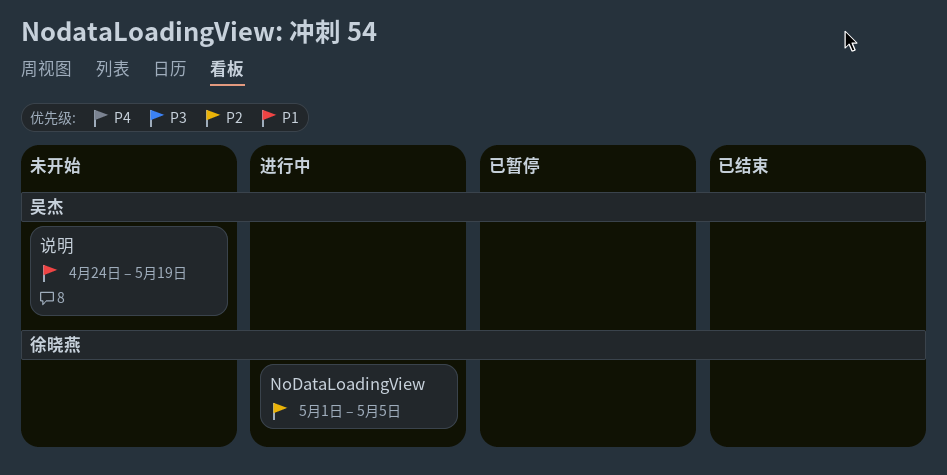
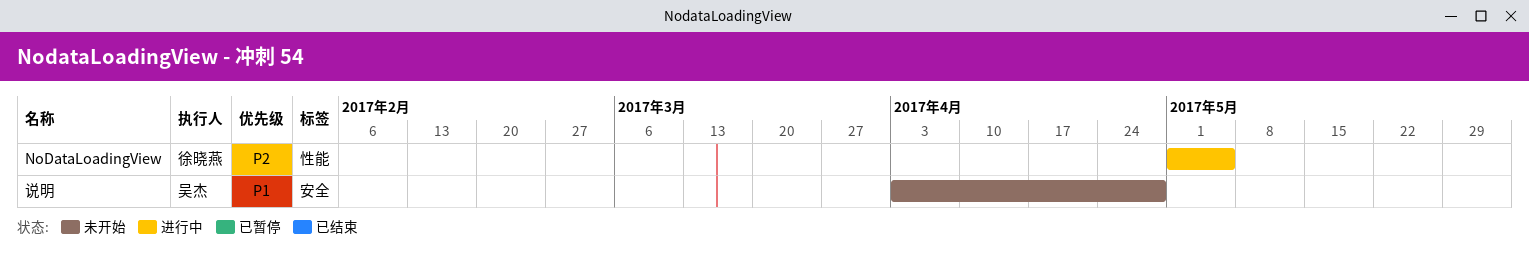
说明, start: Apr 24 -> Apr 3
说明, due: May 19 -> Apr 28

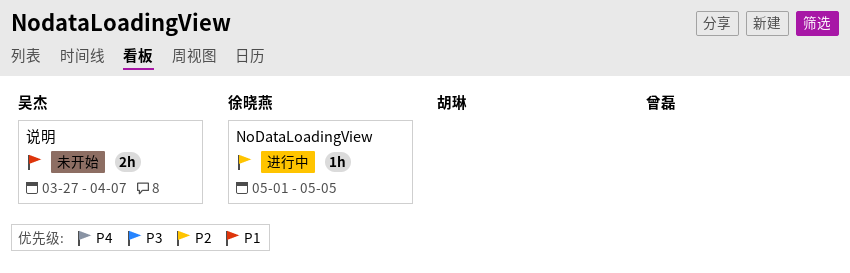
说明, start: Apr 3 -> Mar 27
说明, due: Apr 28 -> Apr 7

